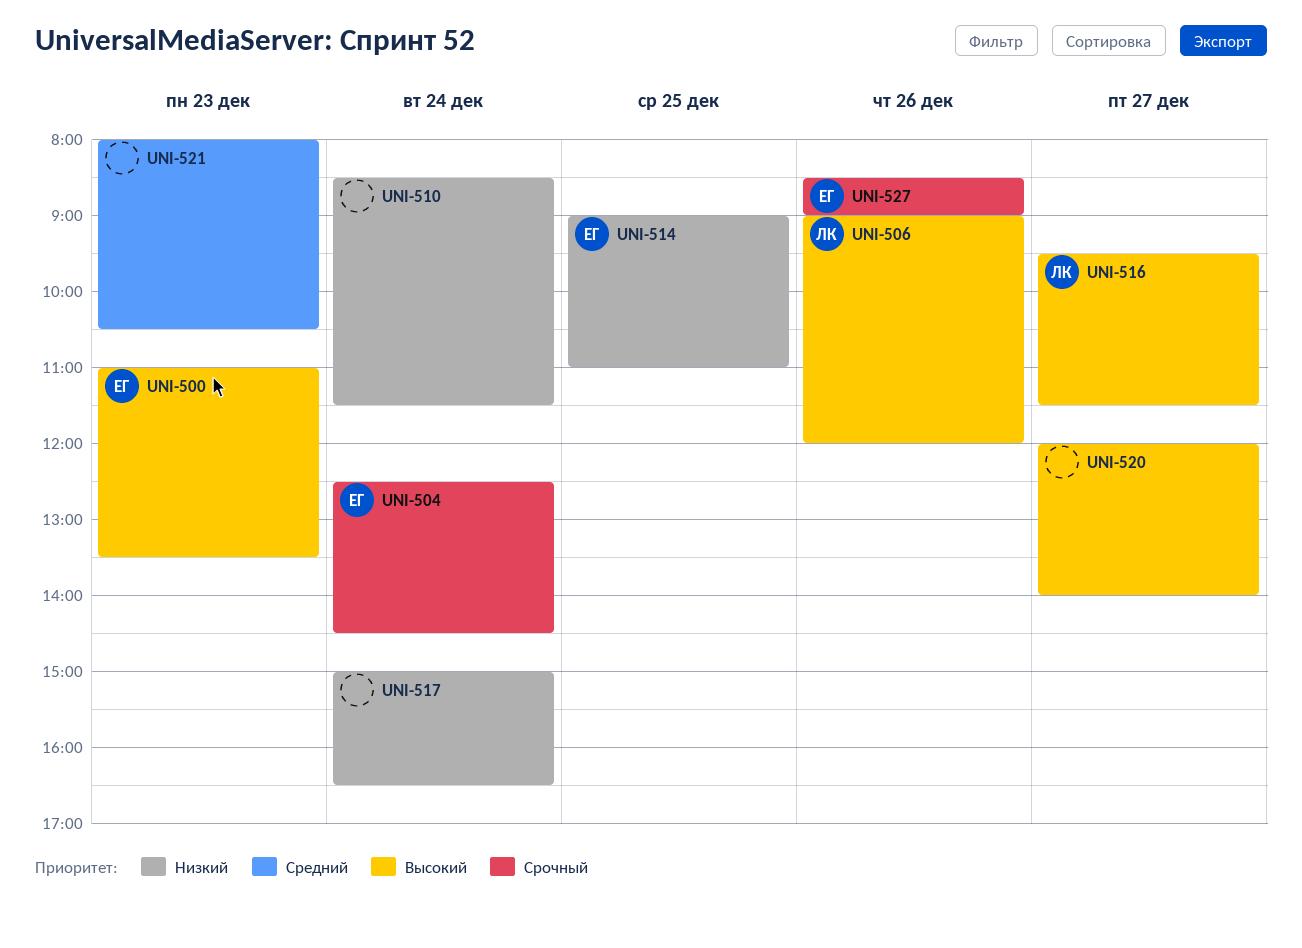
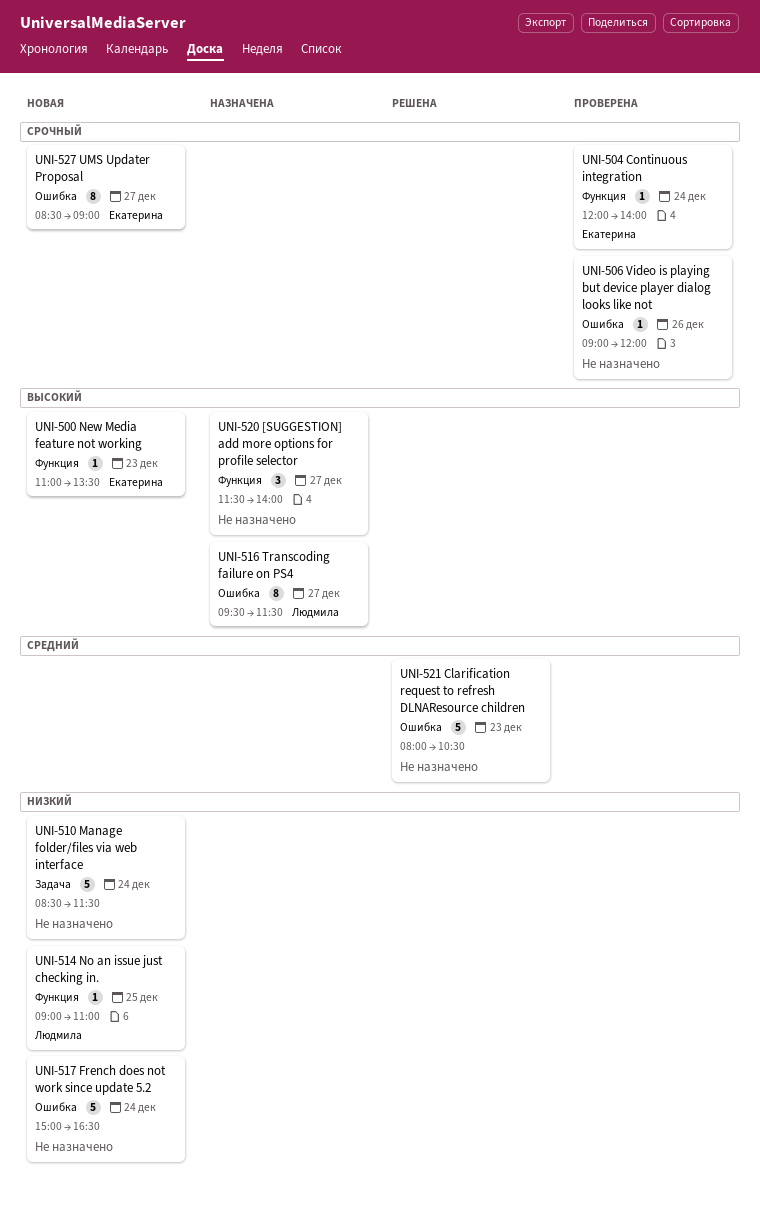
UNI-504, begins: 12:30 -> 12:00
UNI-504, ends: 14:30 -> 14:00
UNI-506, owner: Людмила -> none
UNI-506, priority: Высокий -> Срочный
UNI-514, owner: Екатерина -> Людмила
UNI-520, begins: 12:00 -> 11:30
UNI-527, day: Dec 26 -> Dec 27

